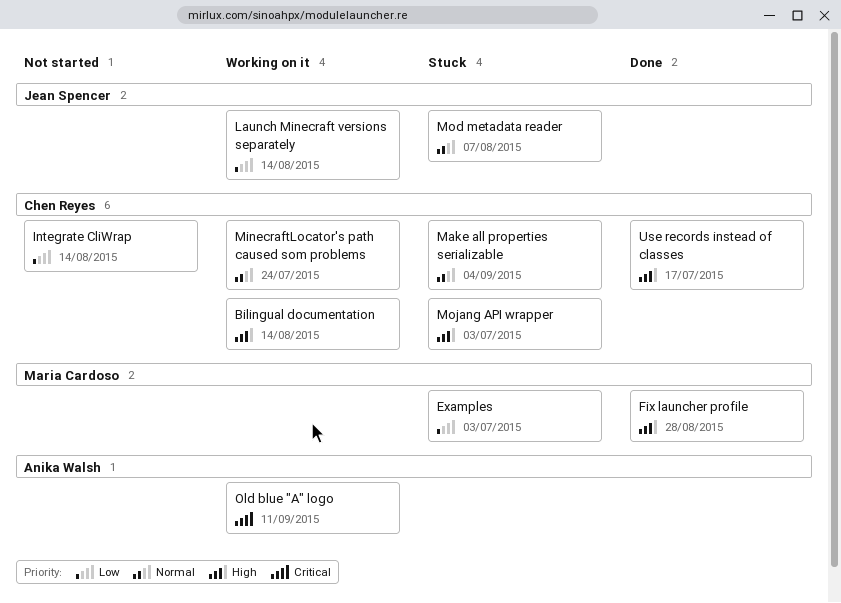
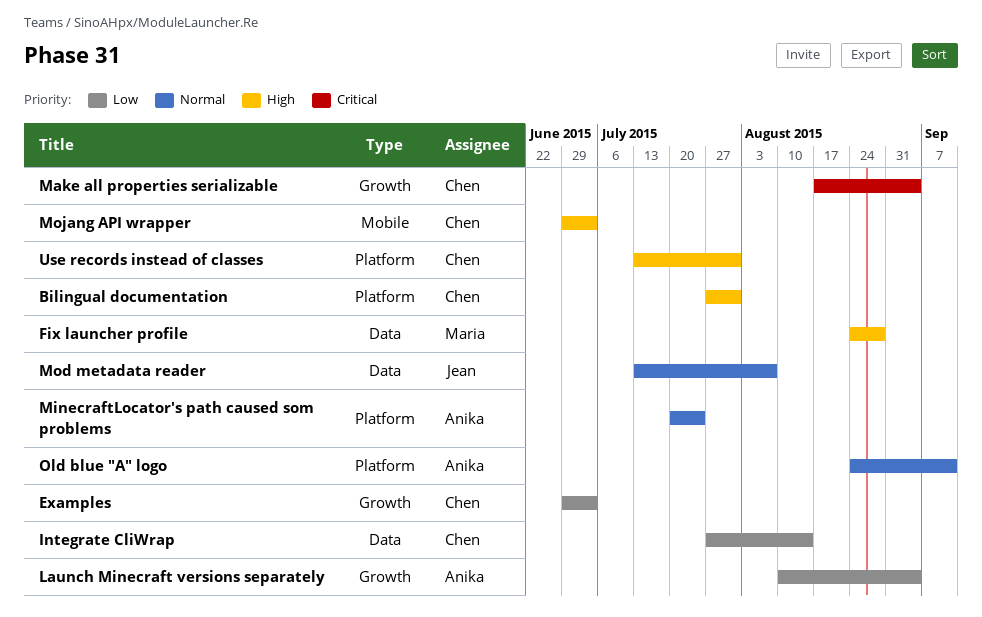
Bilingual documentation, due: Aug 14 -> Jul 31
Examples, owner: Maria Cardoso -> Chen Reyes
Launch Minecraft versions separately, owner: Jean Spencer -> Anika Walsh
Launch Minecraft versions separately, due: Aug 14 -> Sep 4
Make all properties serializable, priority: Normal -> Critical
MinecraftLocator's path caused som problems, owner: Chen Reyes -> Anika Walsh
Old blue "A" logo, priority: Critical -> Normal
Use records instead of classes, due: Jul 17 -> Jul 31

